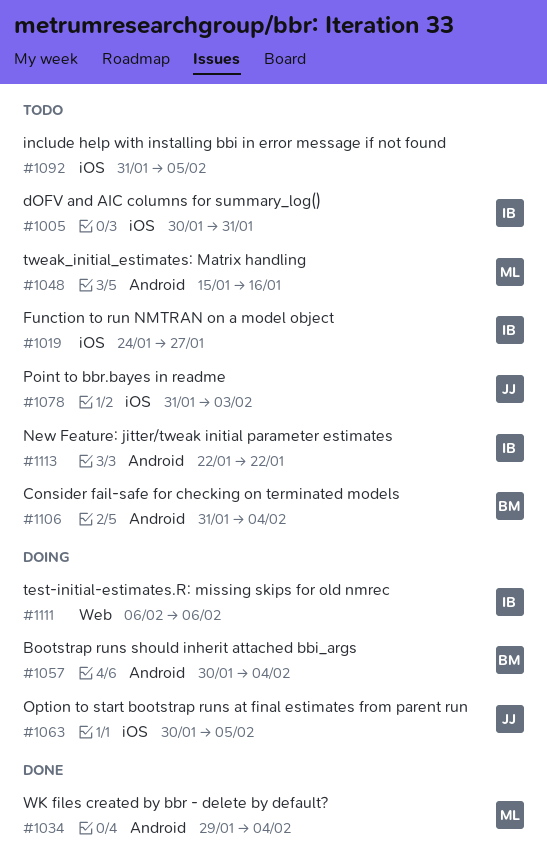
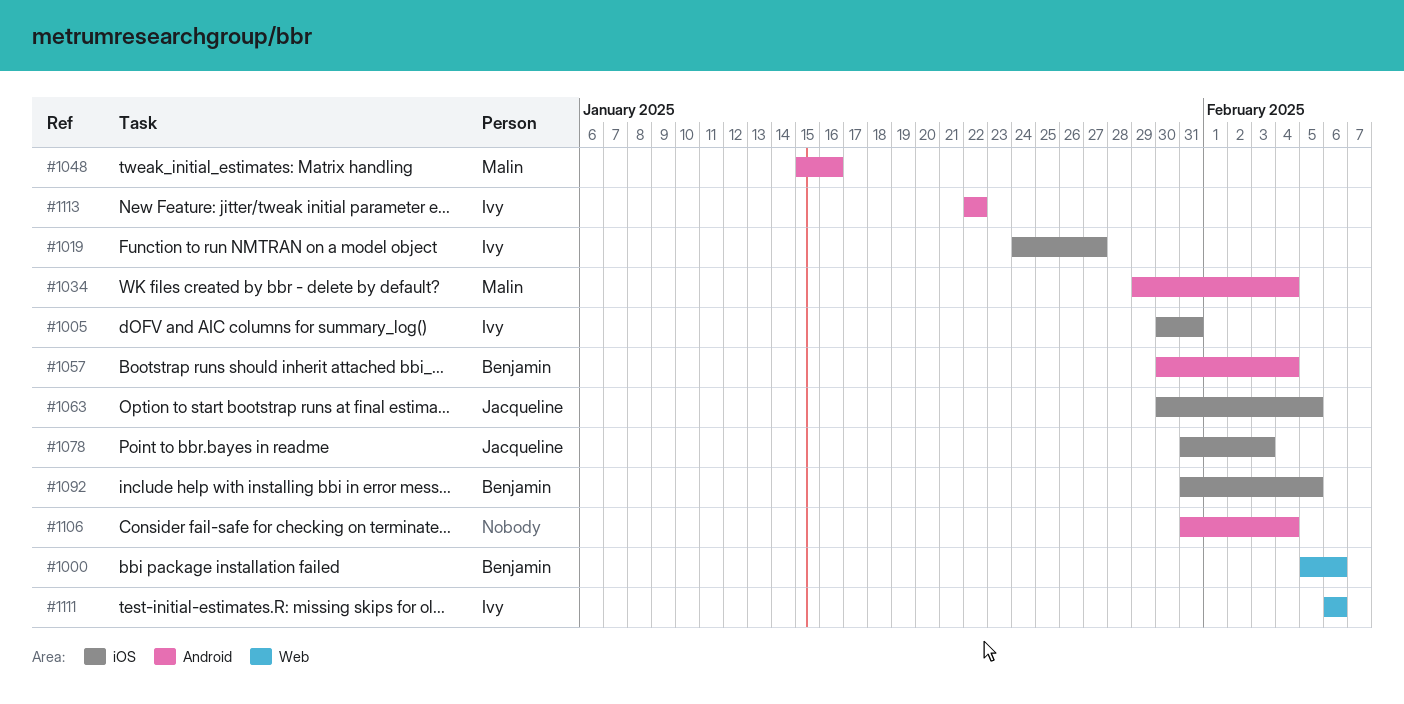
#1000: none -> present
#1092, owner: none -> Benjamin
#1106, owner: Benjamin -> none

